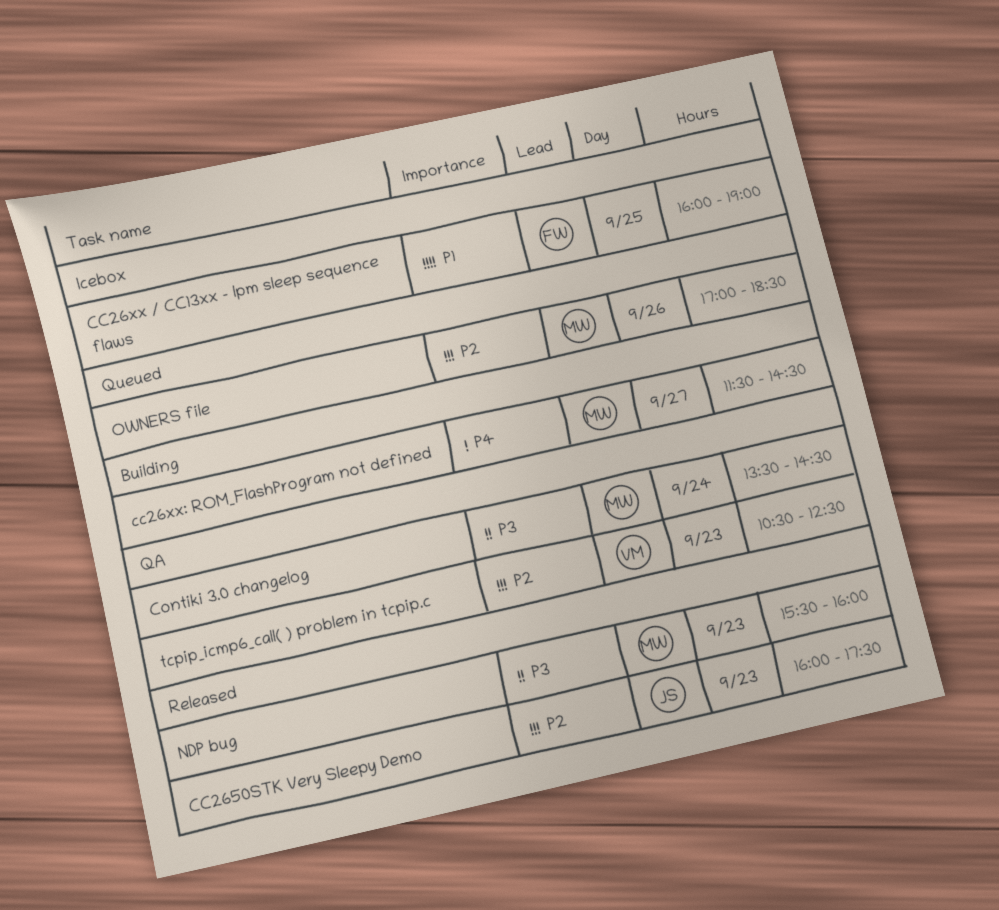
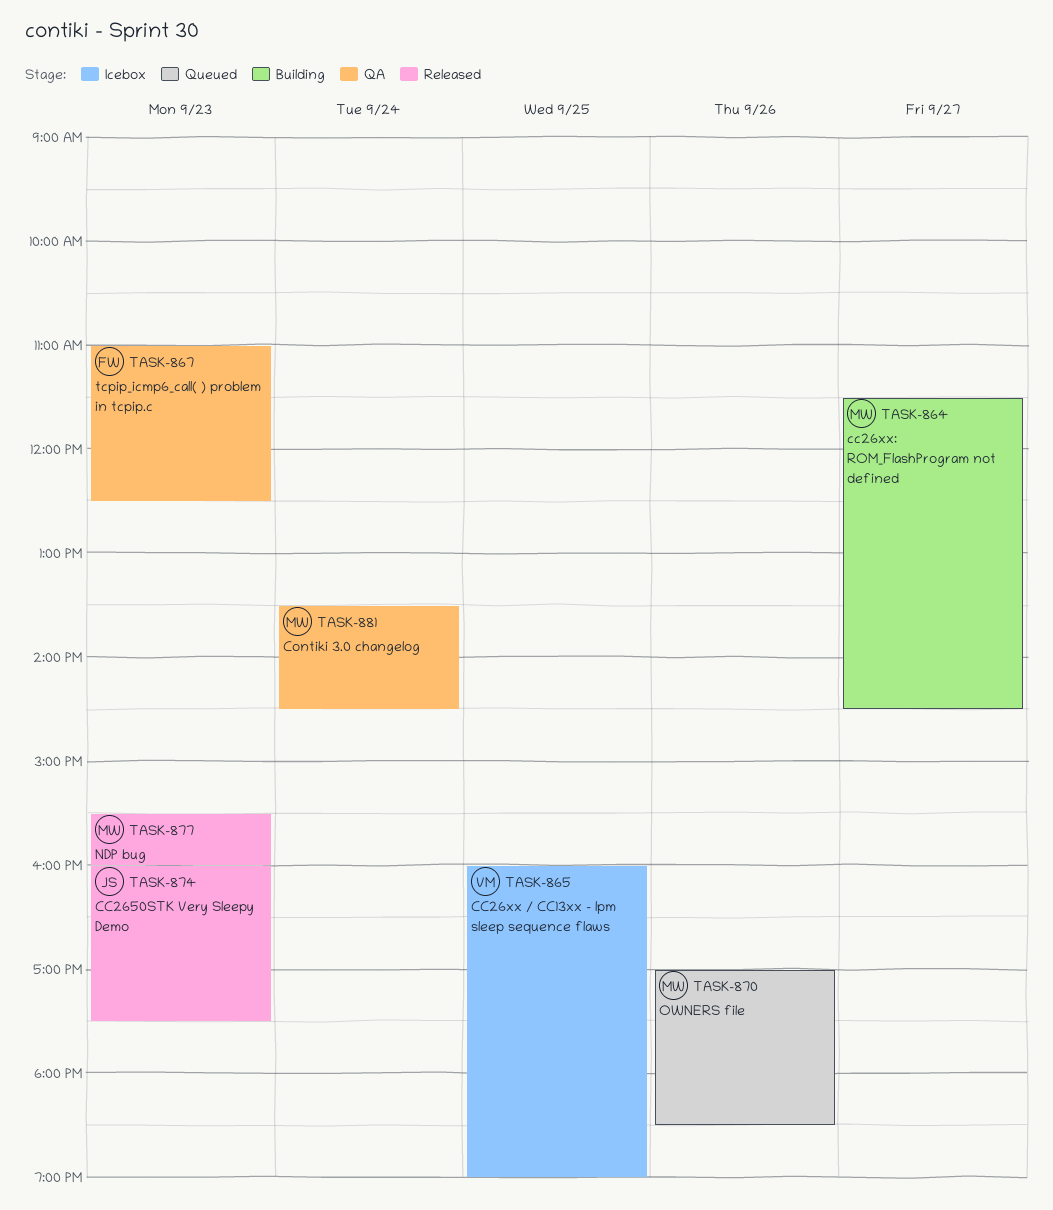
CC26xx / CC13xx - lpm sleep sequence flaws, owner: FW -> VM
tcpip_icmp6_call( ) problem in tcpip.c, owner: VM -> FW
tcpip_icmp6_call( ) problem in tcpip.c, begins: 10:30 -> 11:00

